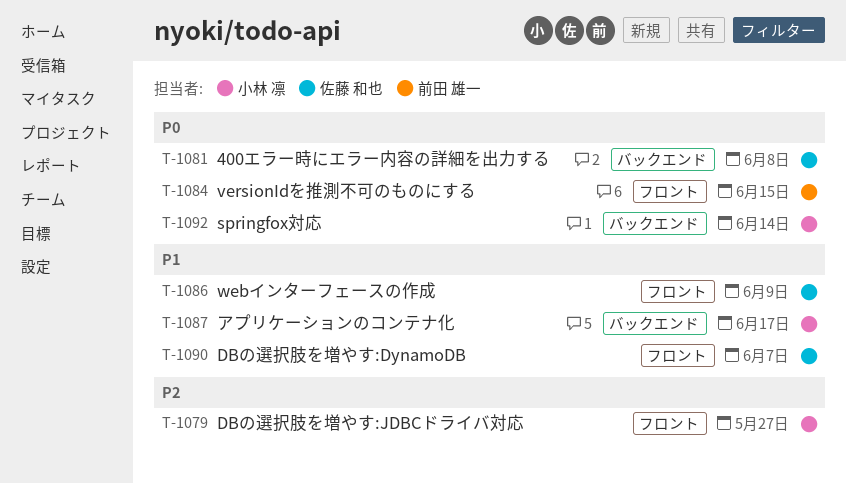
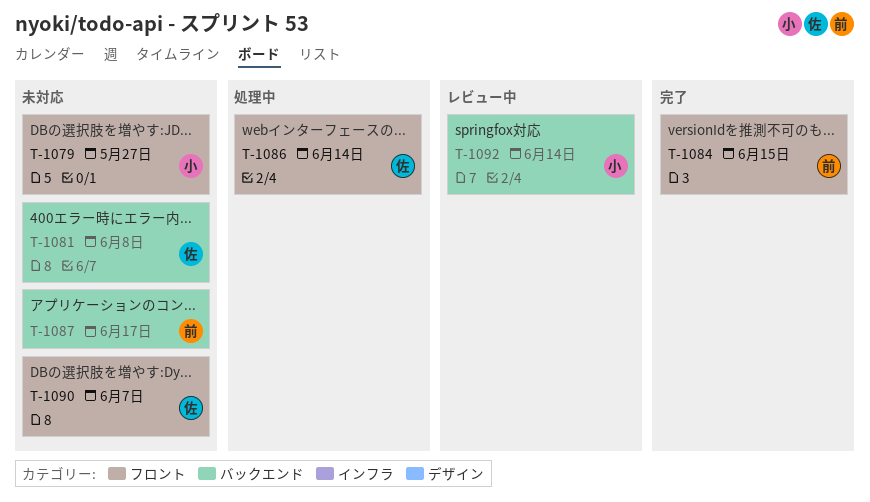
T-1086, due: Jun 9 -> Jun 14
T-1087, owner: 小林 凛 -> 前田 雄一

